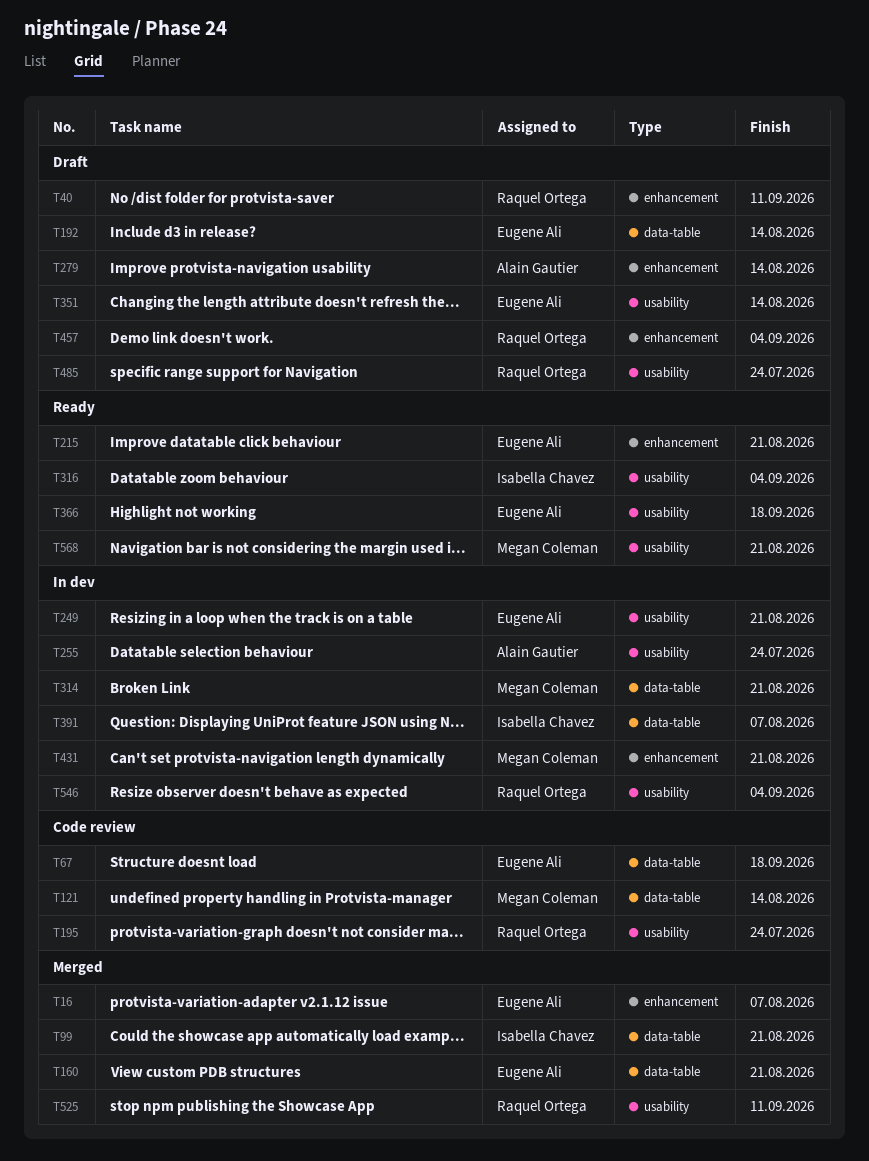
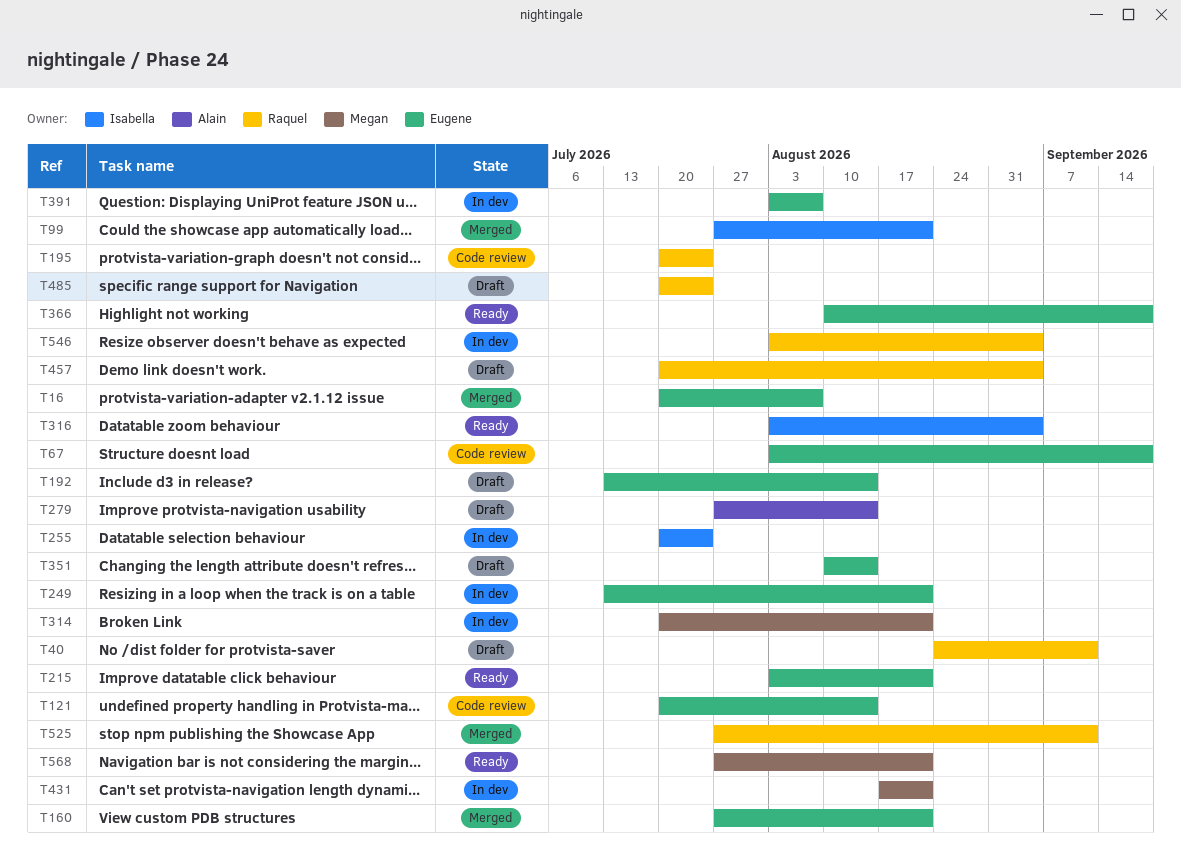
T121, owner: Megan Coleman -> Eugene Ali
T255, owner: Alain Gautier -> Isabella Chavez
T391, owner: Isabella Chavez -> Eugene Ali

